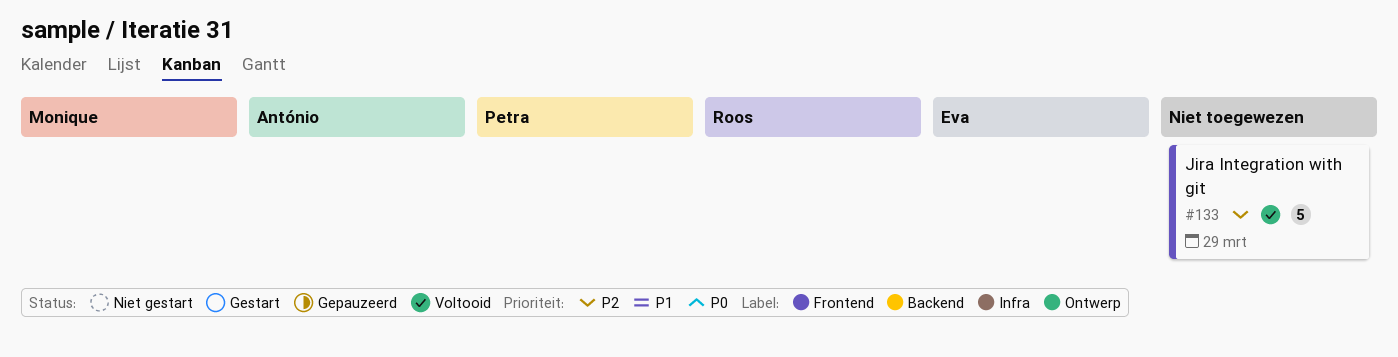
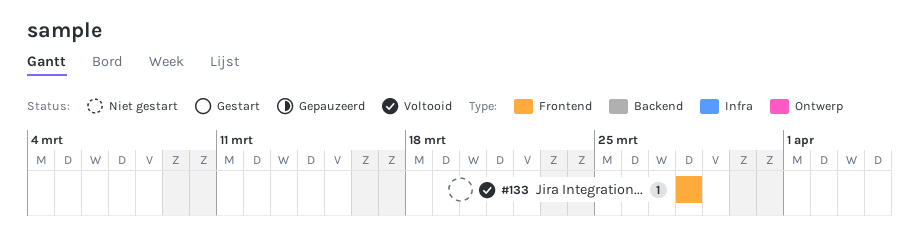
#133, estimate: 5 -> 1
#133, due: Mar 29 -> Mar 28

